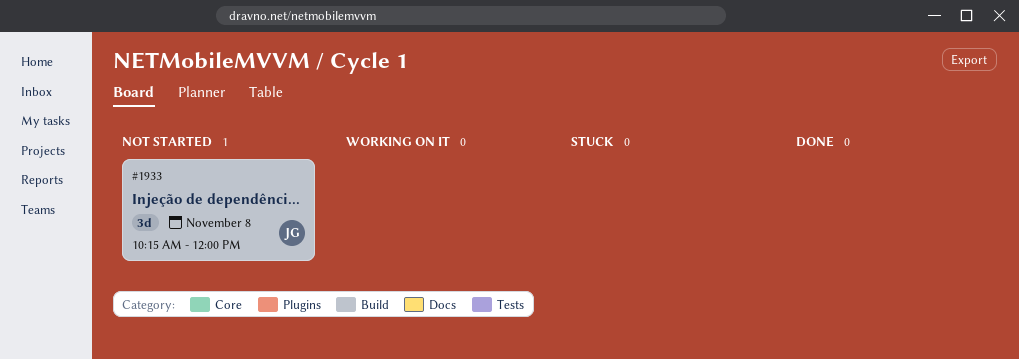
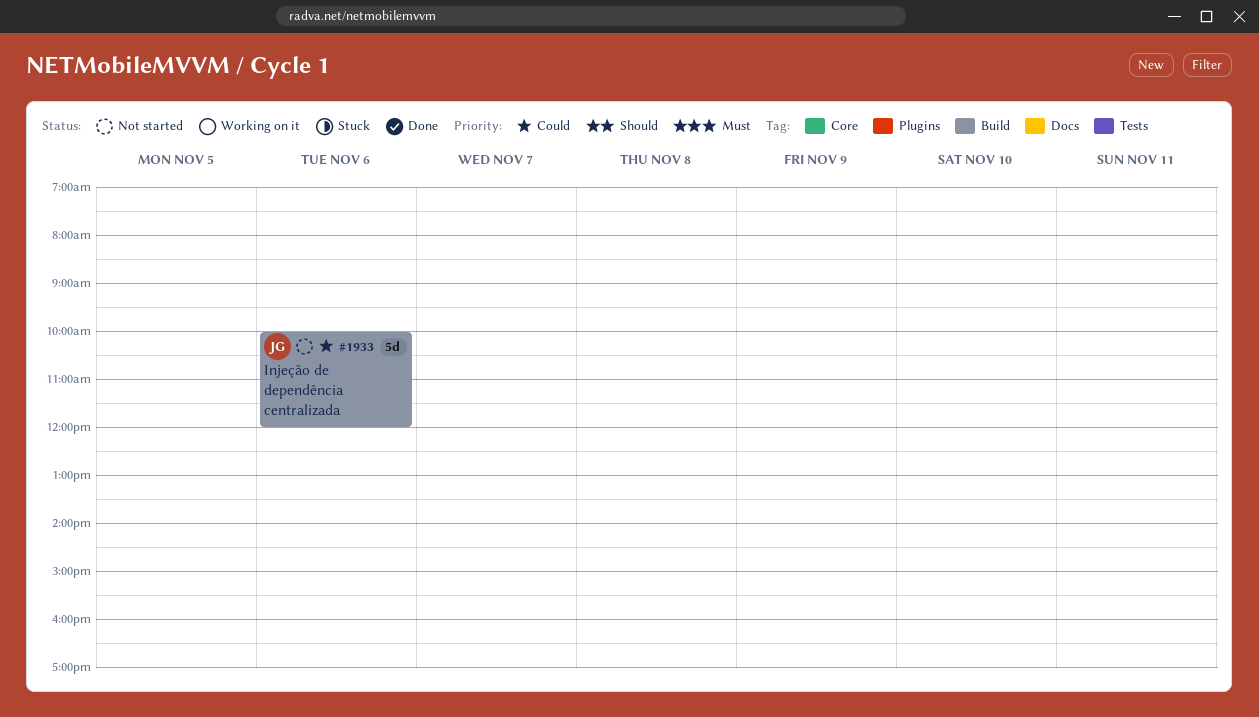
#1933, estimate: 3d -> 5d
#1933, day: Nov 8 -> Nov 6
#1933, begins: 10:15 -> 10:00

